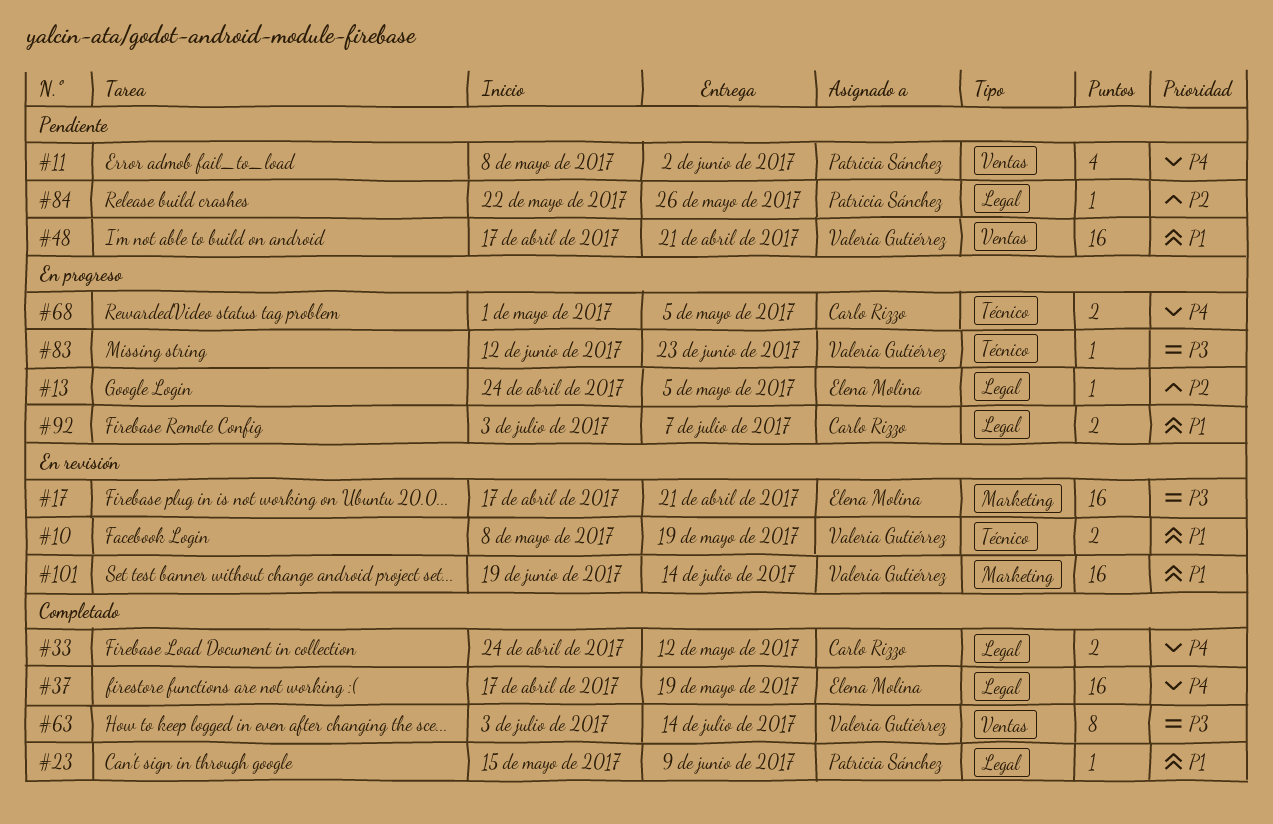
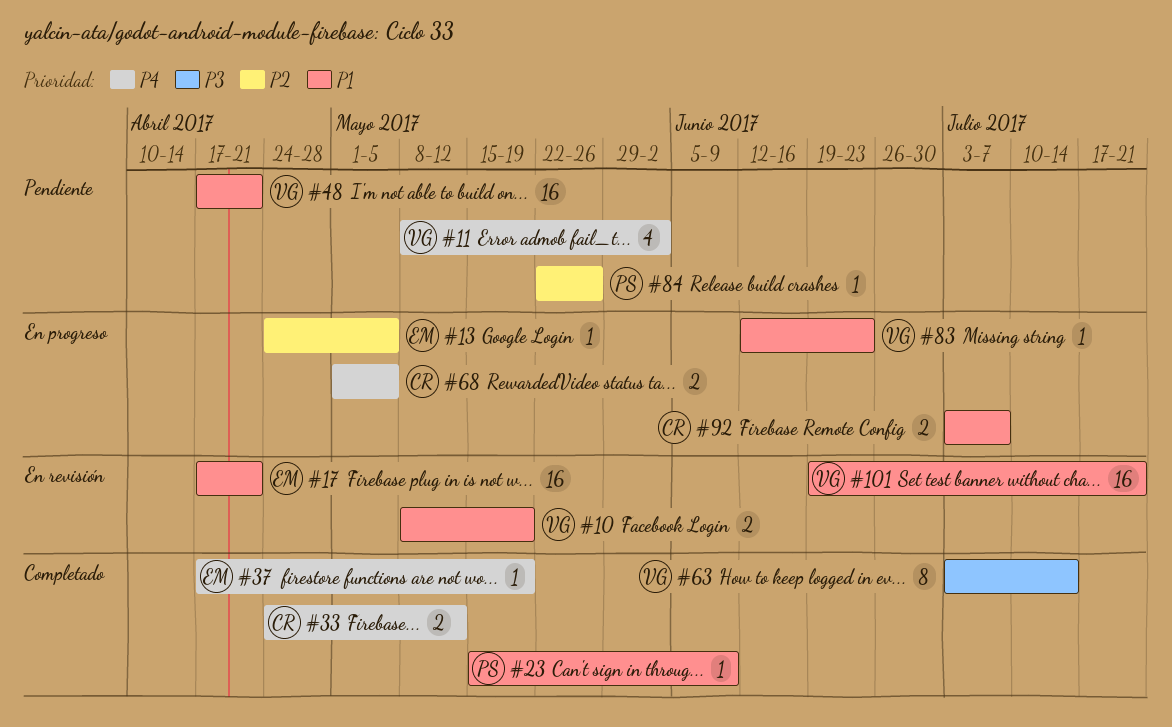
#11, owner: Patricia Sánchez -> Valeria Gutiérrez
#17, priority: P3 -> P1
#37, estimate: 16 -> 1
#83, priority: P3 -> P1
#101, due: Jul 14 -> Jul 21

